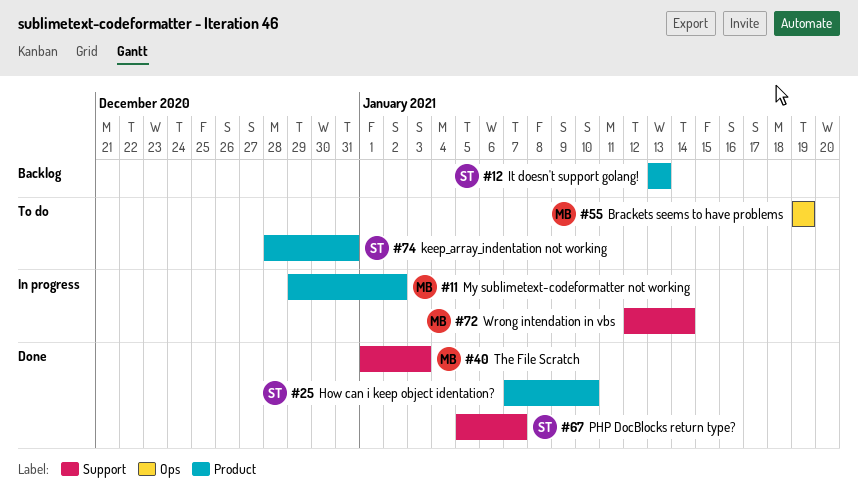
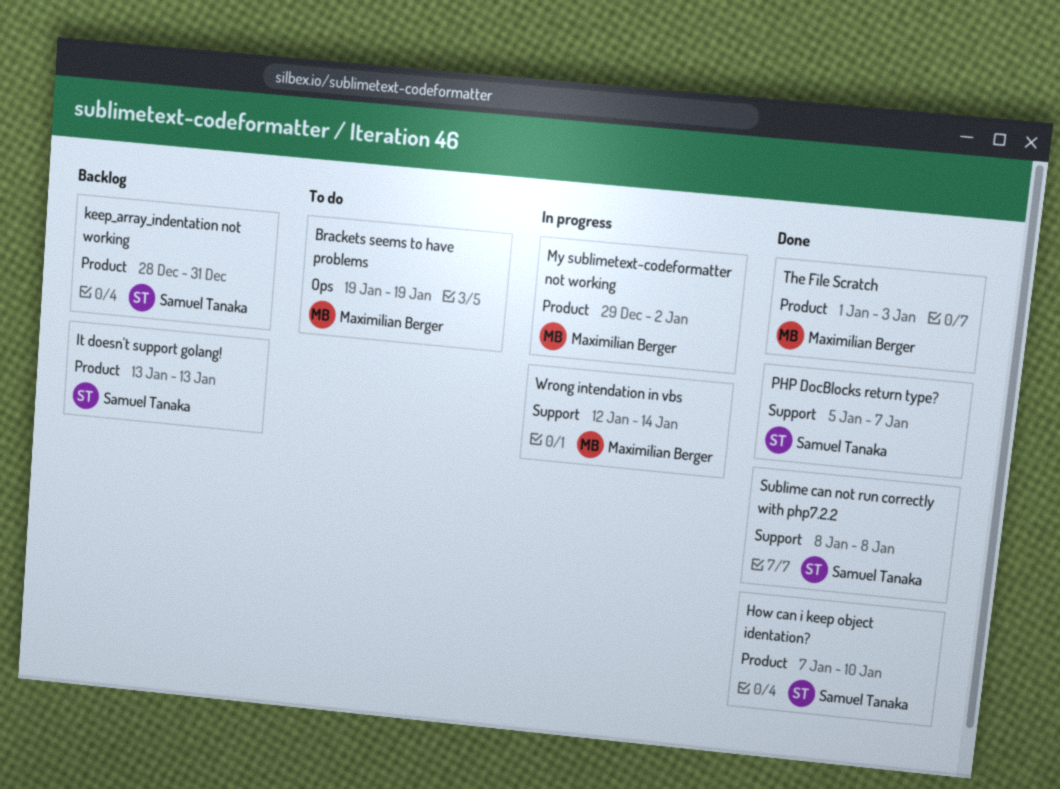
keep_array_indentation not working, status: To do -> Backlog
Sublime can not run correctly with php7.2.2: none -> present
The File Scratch, label: Support -> Product

